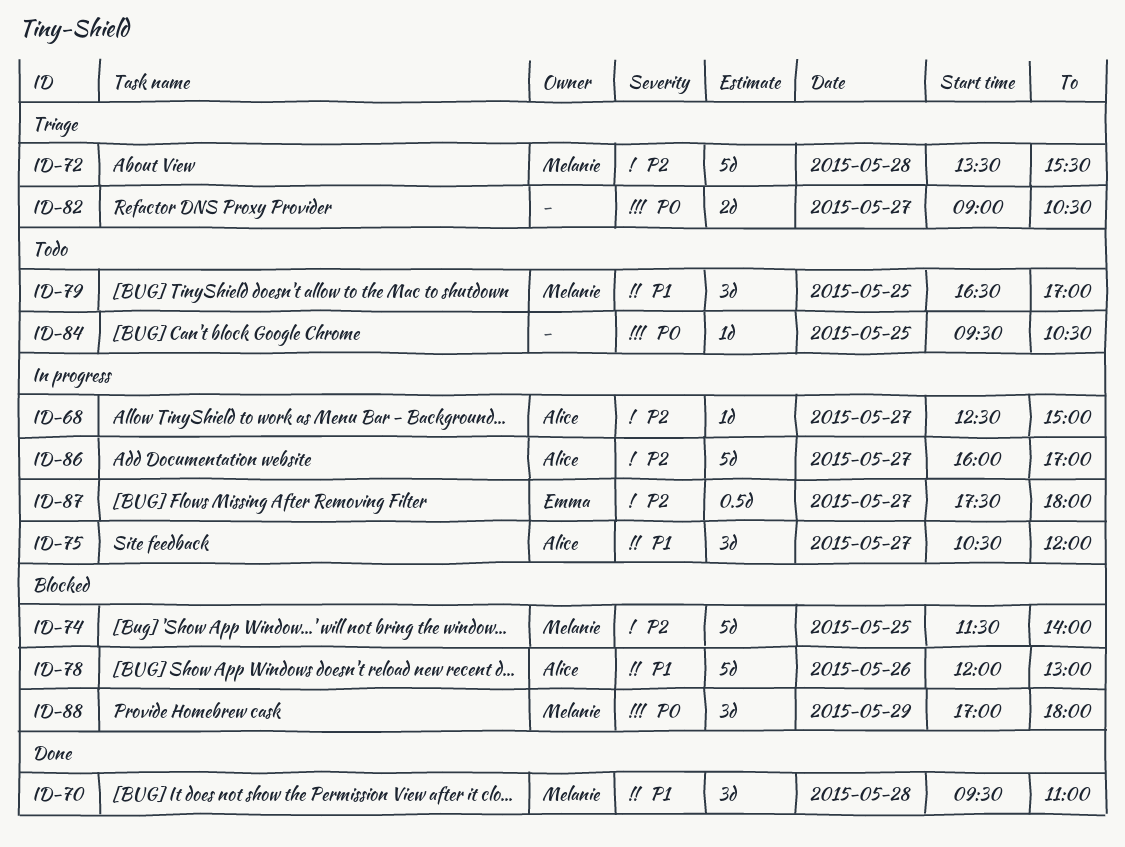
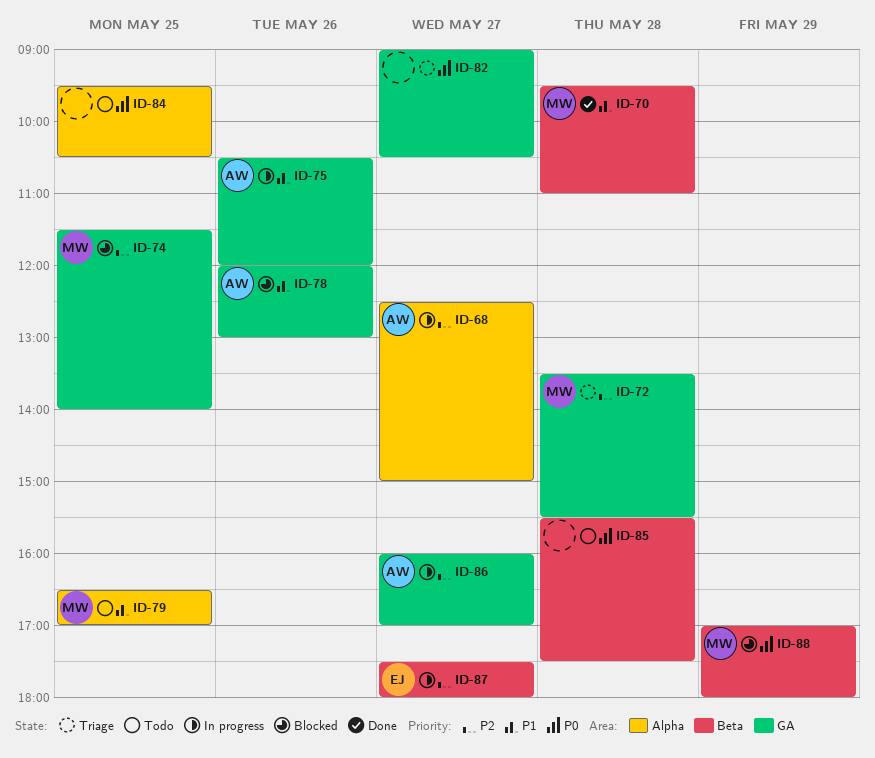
ID-75, day: May 27 -> May 26
ID-85: none -> present

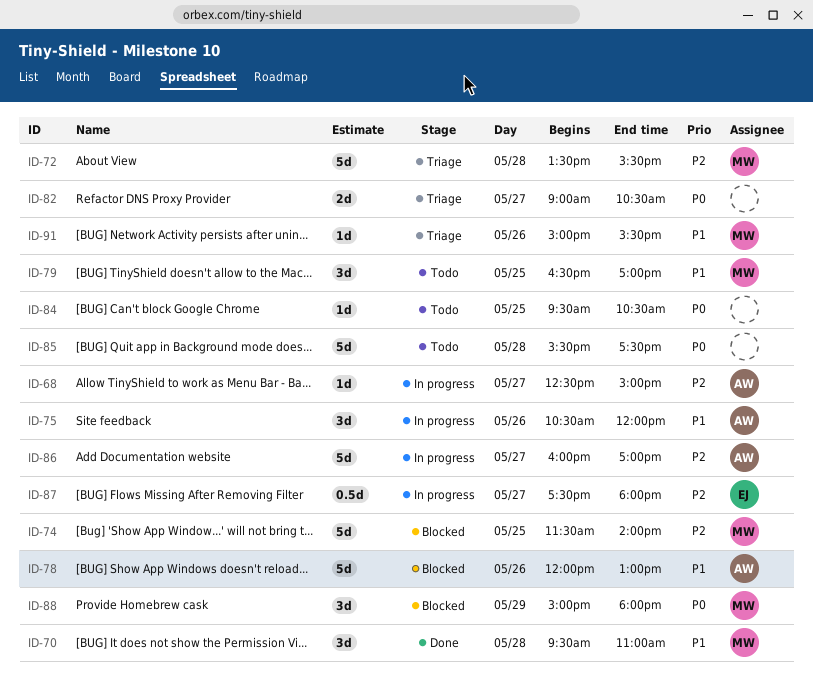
ID-88, begins: 17:00 -> 15:00
ID-91: none -> present

